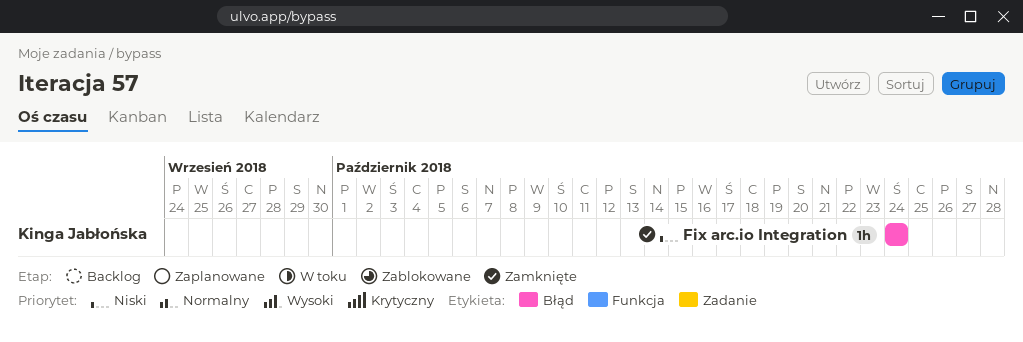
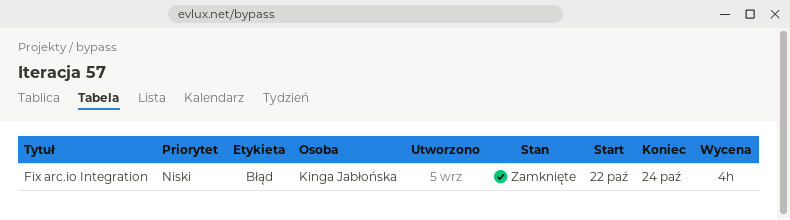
Fix arc.io Integration, estimate: 1h -> 4h
Fix arc.io Integration, start: Oct 24 -> Oct 22

